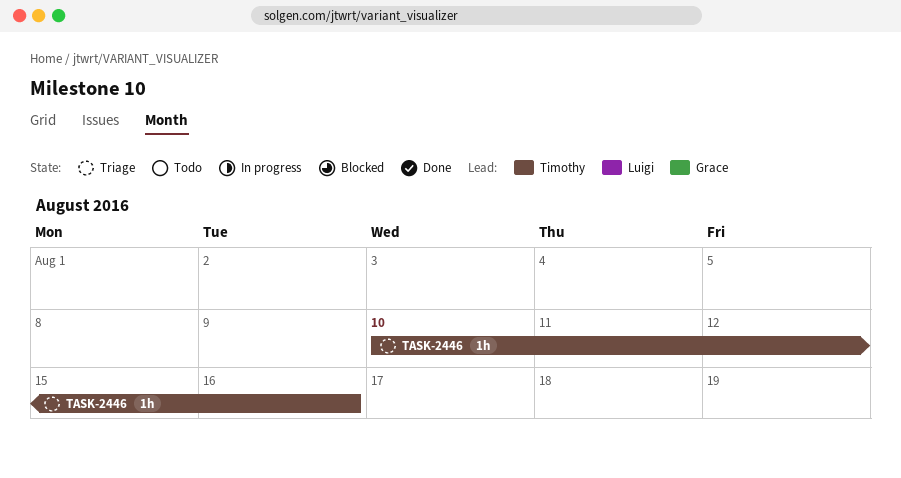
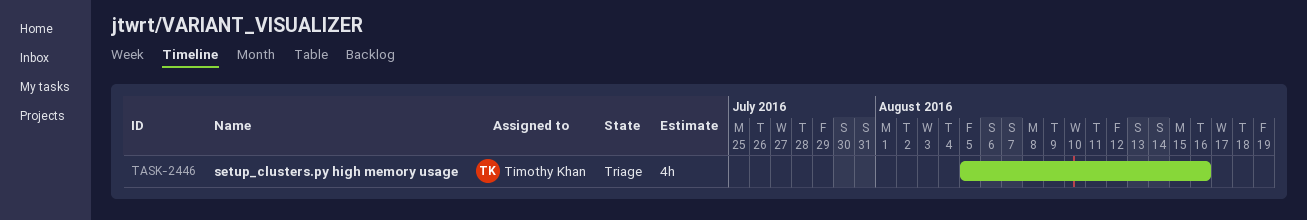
TASK-2446, estimate: 1h -> 4h
TASK-2446, start: Aug 10 -> Aug 5

